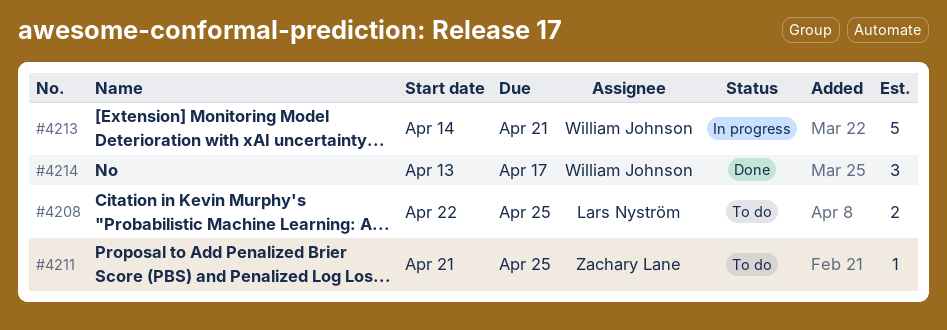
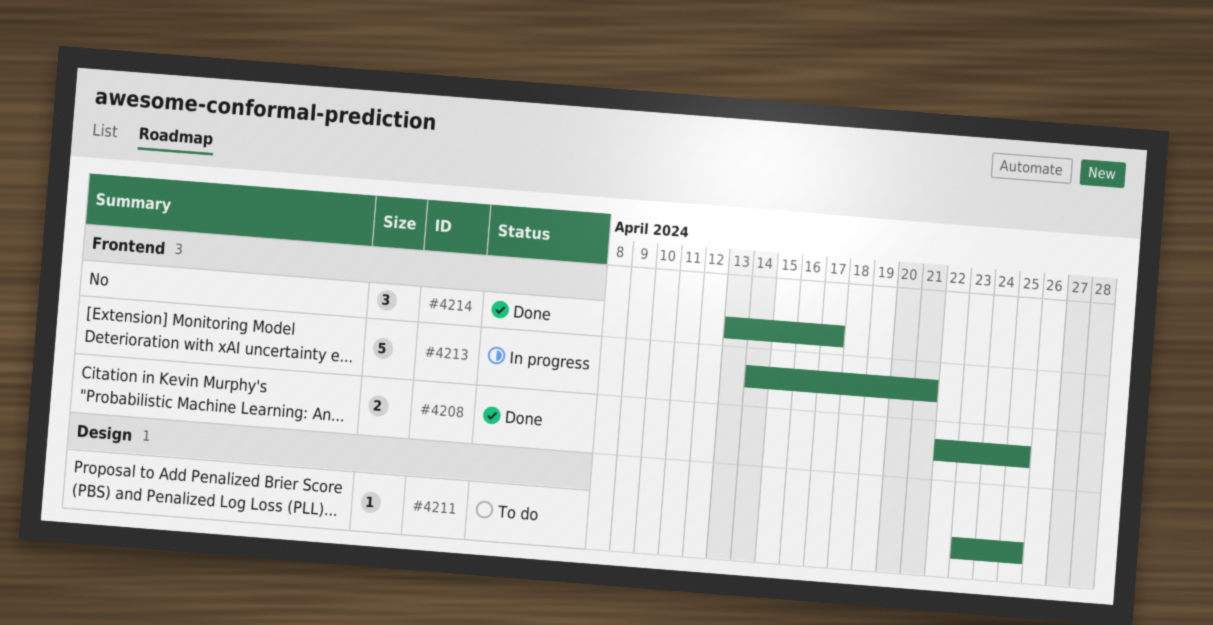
#4208, status: To do -> Done
#4211, start: Apr 21 -> Apr 23

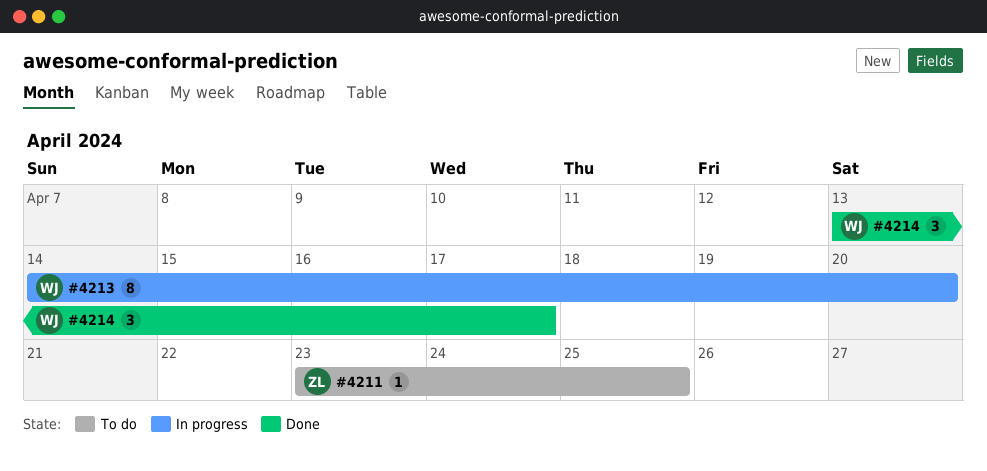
#4208: present -> none
#4213, estimate: 5 -> 8
#4213, due: Apr 21 -> Apr 20

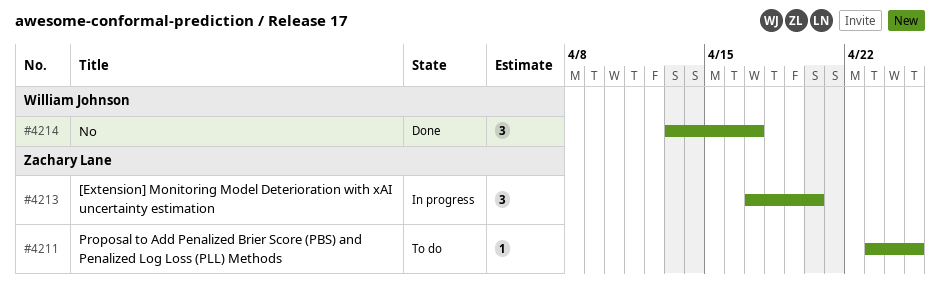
#4213, owner: William Johnson -> Zachary Lane
#4213, estimate: 8 -> 3
#4213, start: Apr 14 -> Apr 17

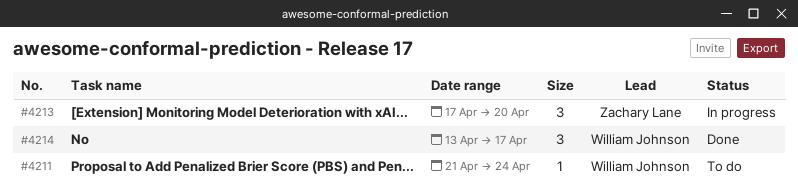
#4211, owner: Zachary Lane -> William Johnson
#4211, start: Apr 23 -> Apr 21
#4211, due: Apr 25 -> Apr 24

